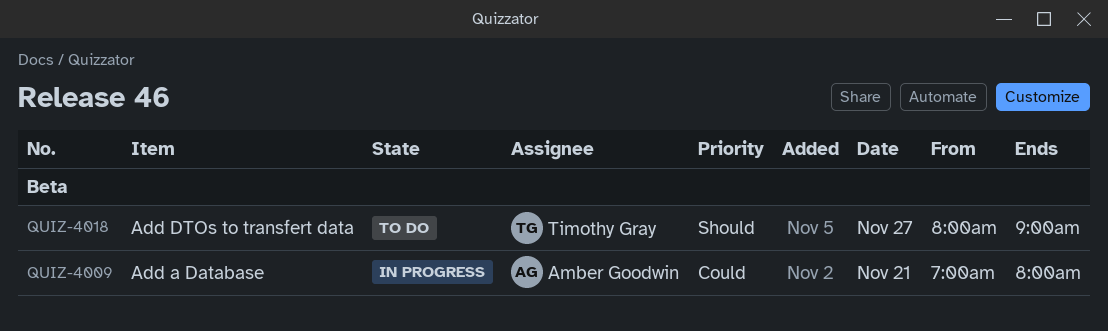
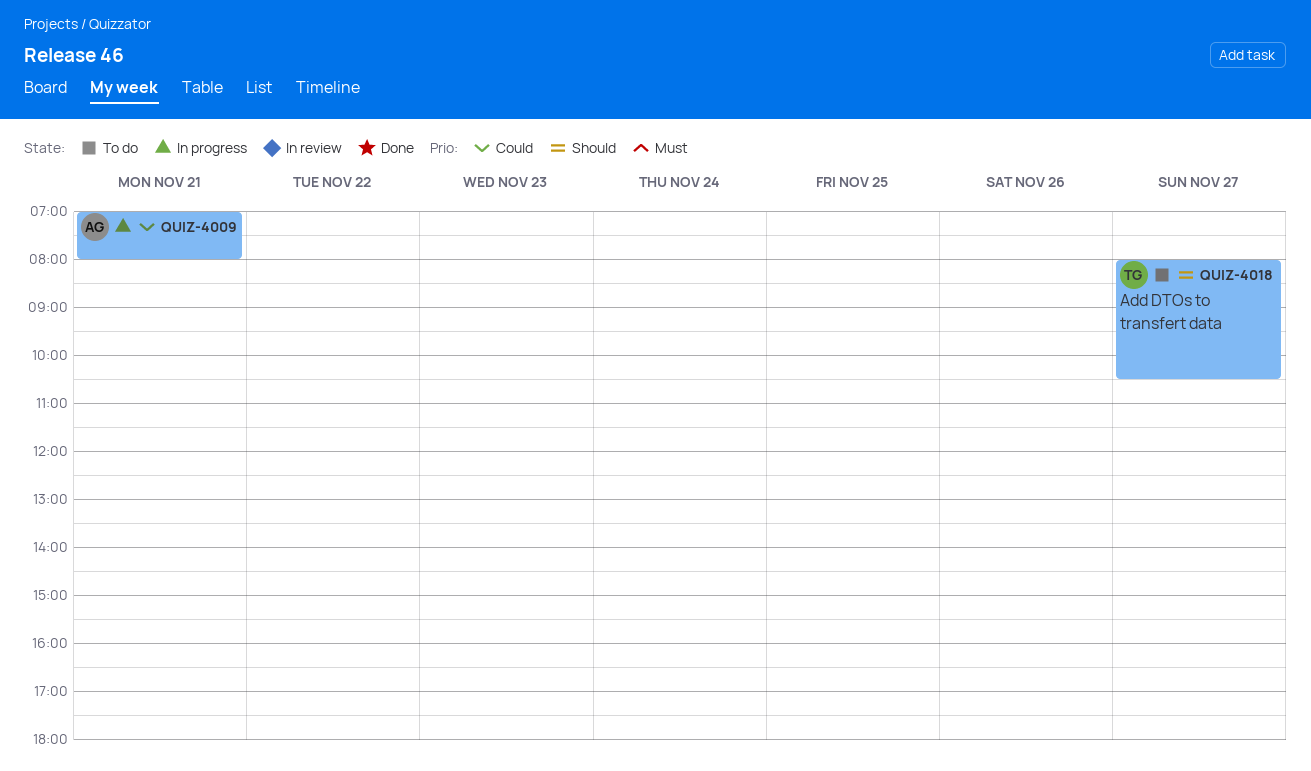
QUIZ-4018, ends: 09:00 -> 10:30

